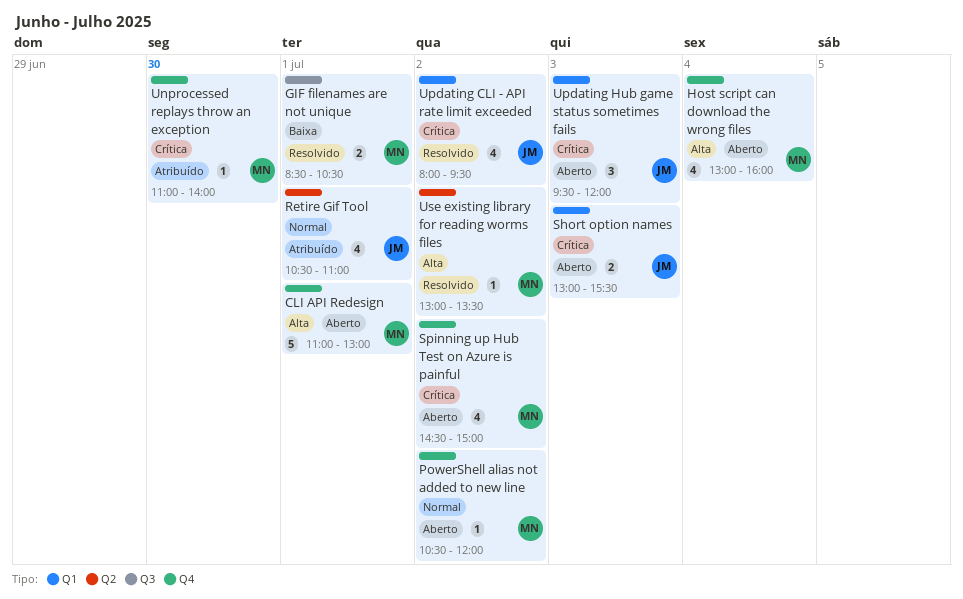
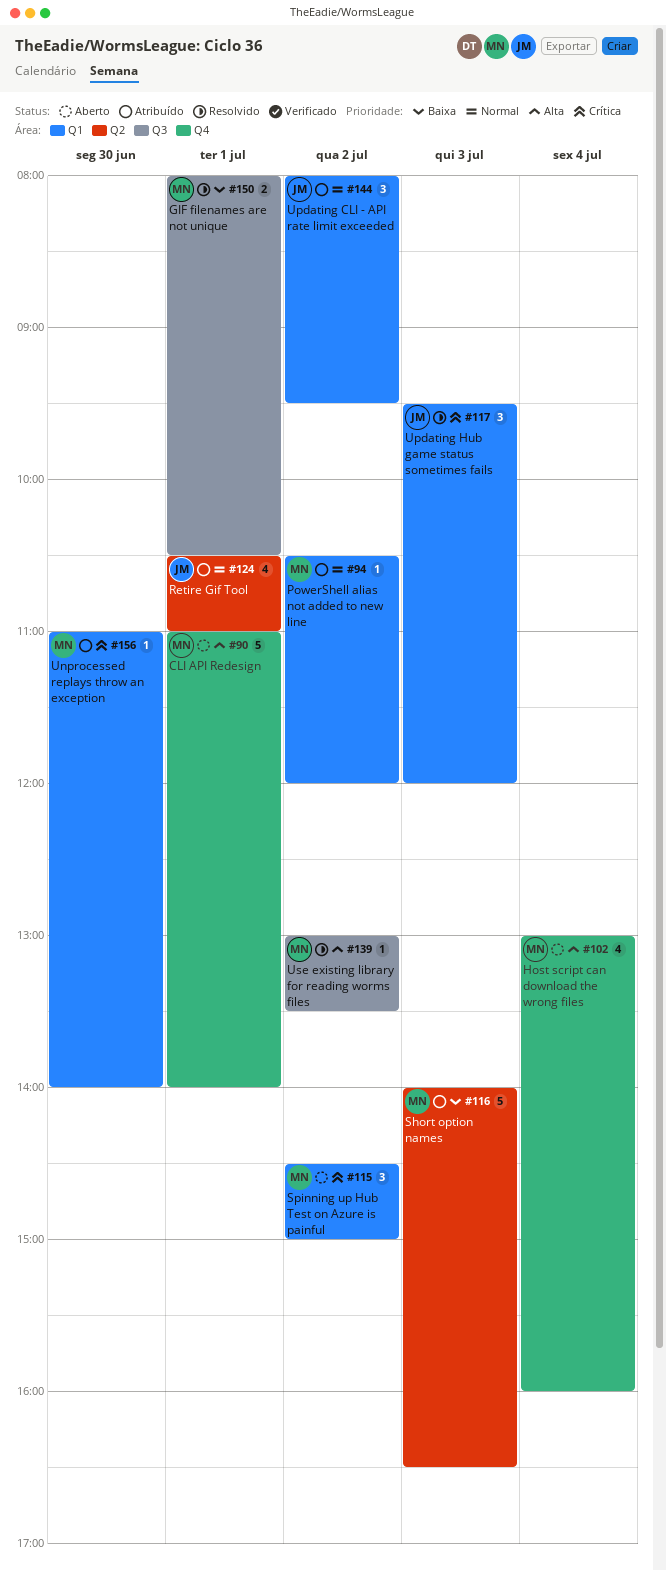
CLI API Redesign, ends: 13:00 -> 14:00
GIF filenames are not unique, begins: 08:30 -> 08:00
PowerShell alias not added to new line, status: Aberto -> Atribuído
PowerShell alias not added to new line, label: Q4 -> Q1
Short option names, status: Aberto -> Atribuído
Short option names, owner: JM -> MN
Short option names, priority: Crítica -> Baixa
Short option names, label: Q1 -> Q2
Short option names, estimate: 2 -> 5
Short option names, begins: 13:00 -> 14:00
Short option names, ends: 15:30 -> 16:30
Spinning up Hub Test on Azure is painful, label: Q4 -> Q1
Spinning up Hub Test on Azure is painful, estimate: 4 -> 3
Unprocessed replays throw an exception, label: Q4 -> Q1
Updating CLI - API rate limit exceeded, status: Resolvido -> Atribuído
Updating CLI - API rate limit exceeded, priority: Crítica -> Normal
Updating CLI - API rate limit exceeded, estimate: 4 -> 3
Updating Hub game status sometimes fails, status: Aberto -> Resolvido
Use existing library for reading worms files, label: Q2 -> Q3

